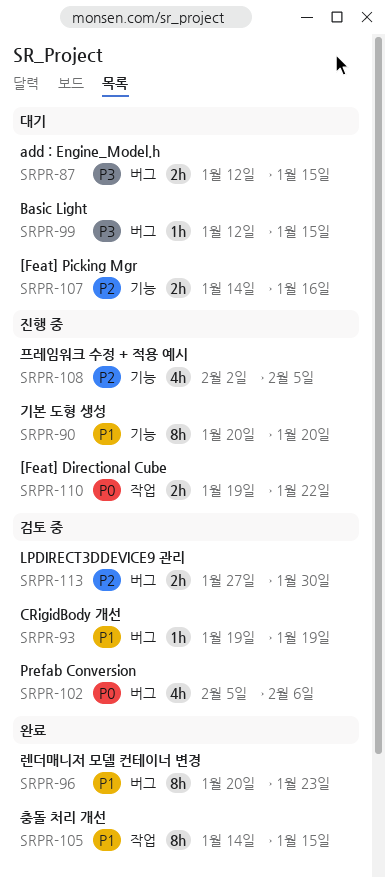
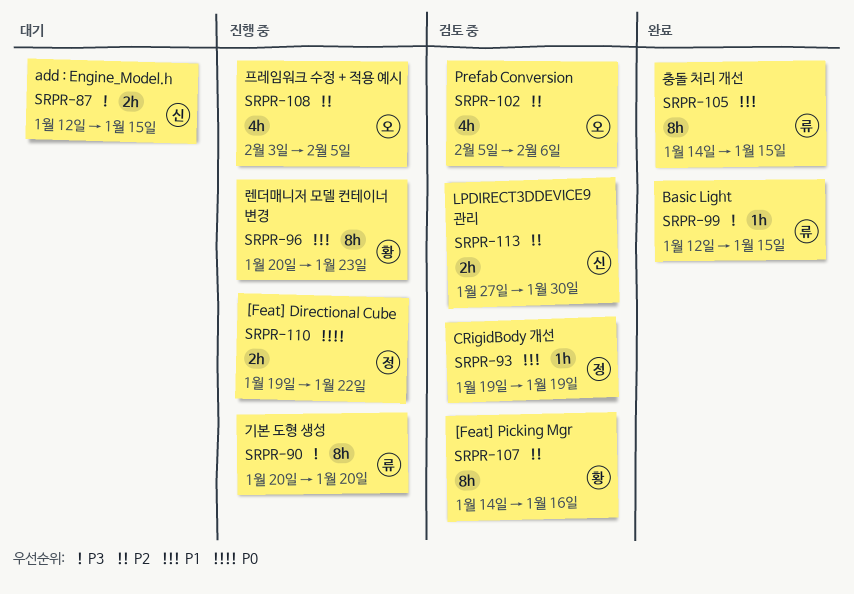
SRPR-90, priority: P1 -> P3
SRPR-96, status: 완료 -> 진행 중
SRPR-99, status: 대기 -> 완료
SRPR-102, priority: P0 -> P2
SRPR-107, status: 대기 -> 검토 중
SRPR-107, estimate: 2h -> 8h
SRPR-108, start: Feb 2 -> Feb 3

